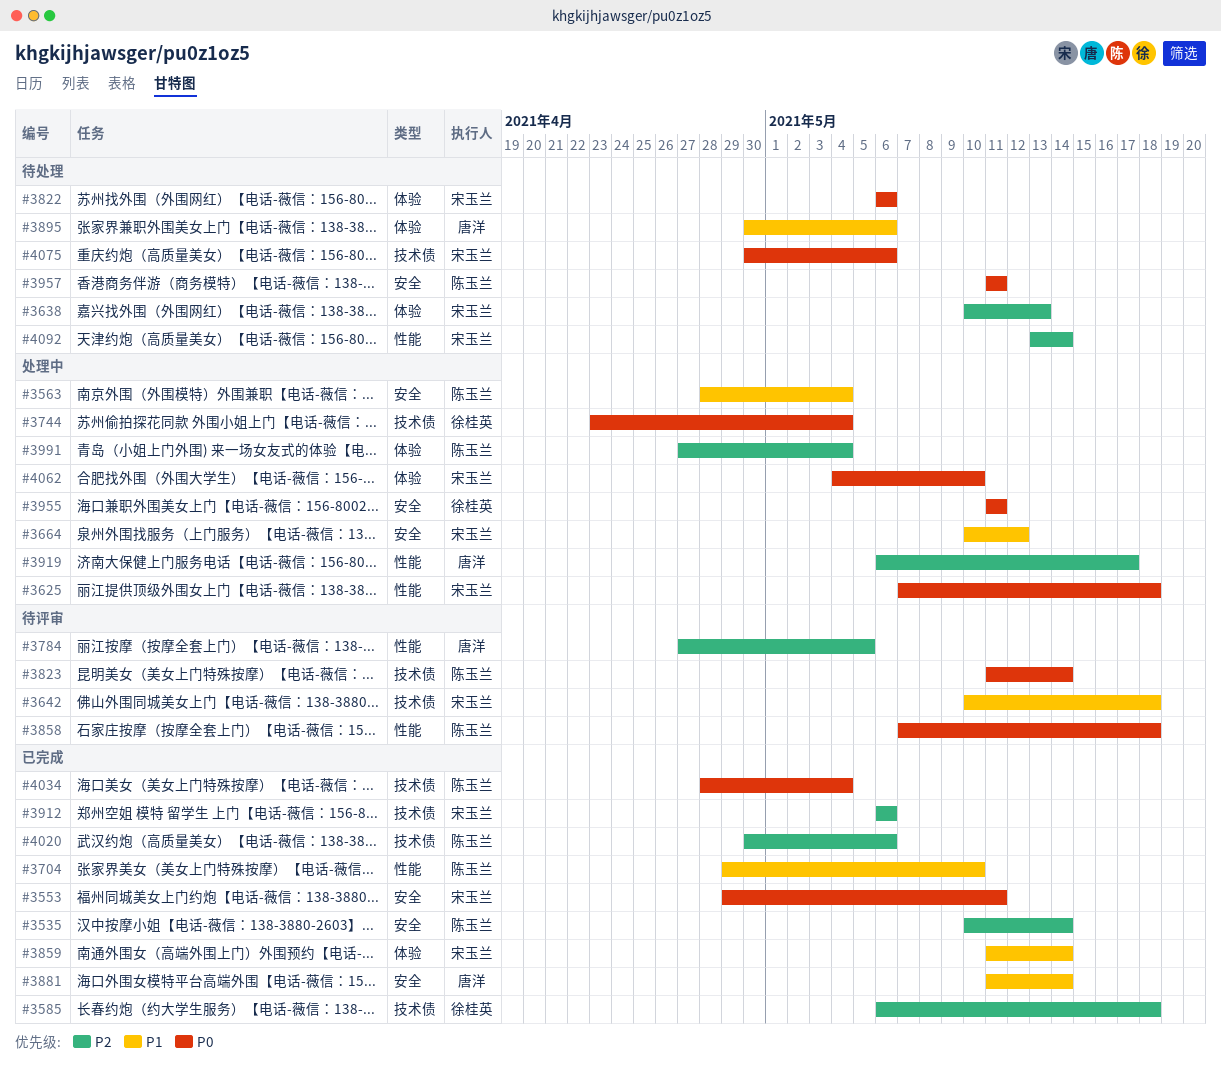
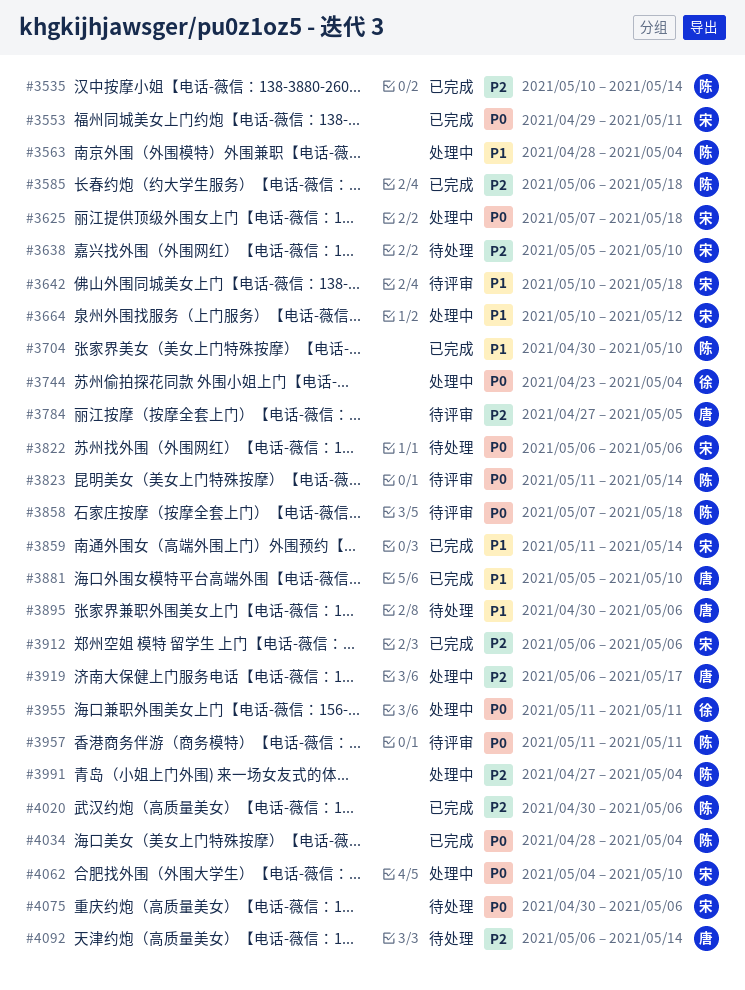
#3585, owner: 徐桂英 -> 陈玉兰
#3638, start: May 10 -> May 5
#3638, due: May 13 -> May 10
#3704, start: Apr 29 -> Apr 30
#3881, start: May 11 -> May 5
#3881, due: May 14 -> May 10
#3957, status: 待处理 -> 待评审
#4092, owner: 宋玉兰 -> 唐洋
#4092, start: May 13 -> May 6

